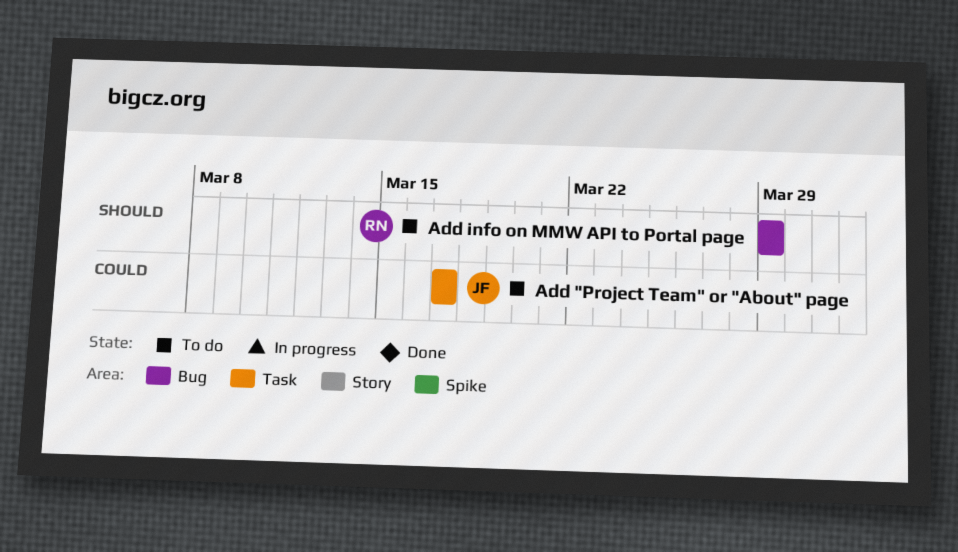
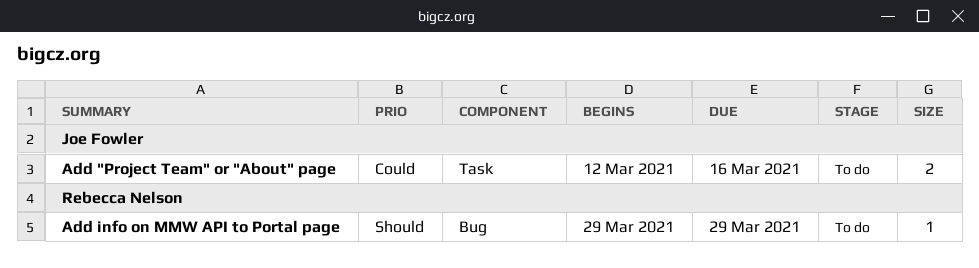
Add "Project Team" or "About" page, start: Mar 17 -> Mar 12
Add "Project Team" or "About" page, due: Mar 17 -> Mar 16

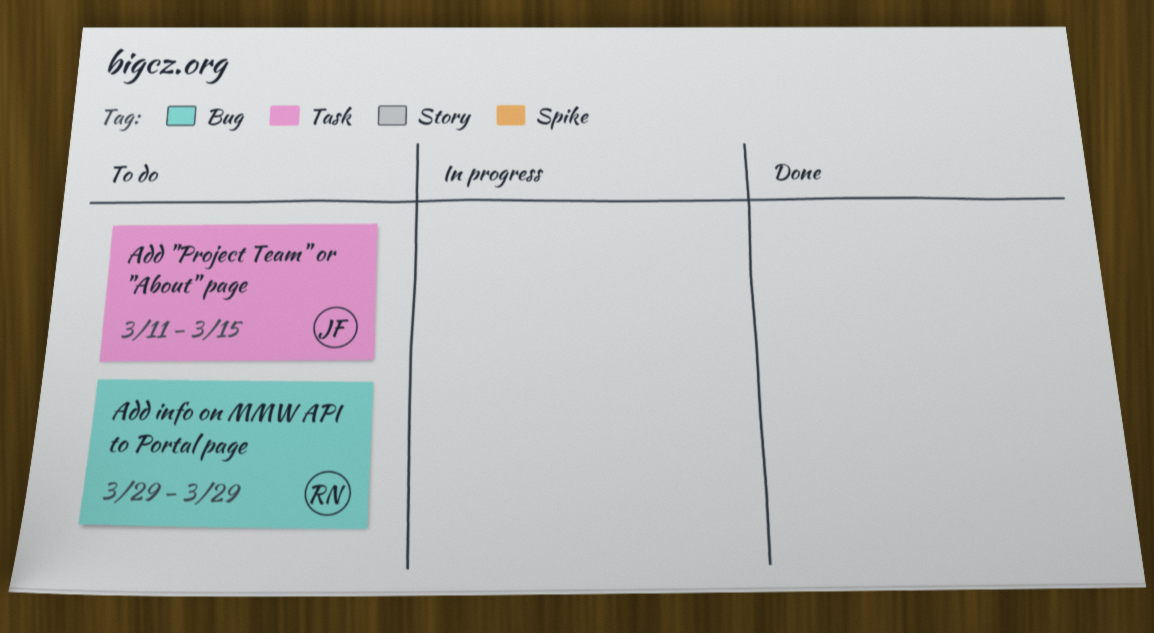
Add "Project Team" or "About" page, start: Mar 12 -> Mar 11
Add "Project Team" or "About" page, due: Mar 16 -> Mar 15

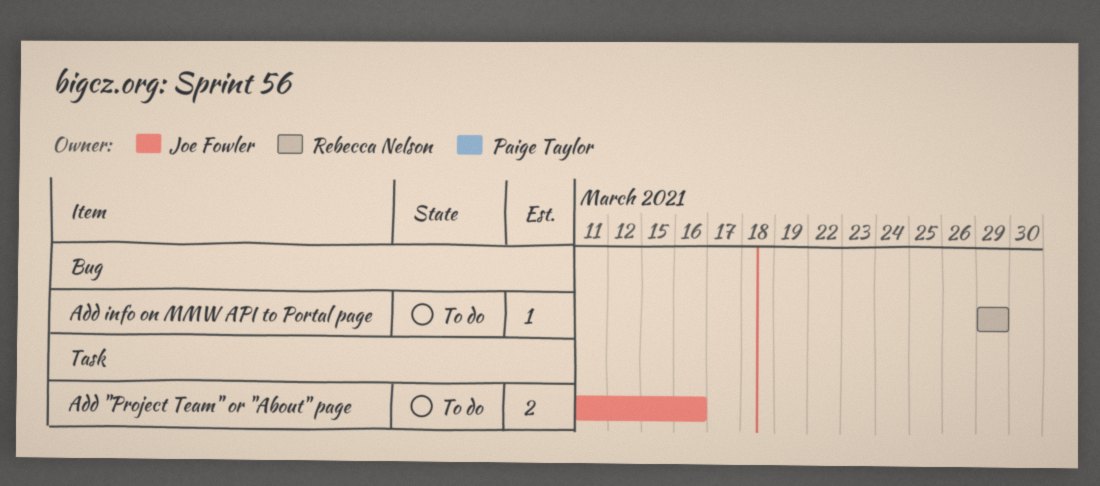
Add "Project Team" or "About" page, due: Mar 15 -> Mar 16

